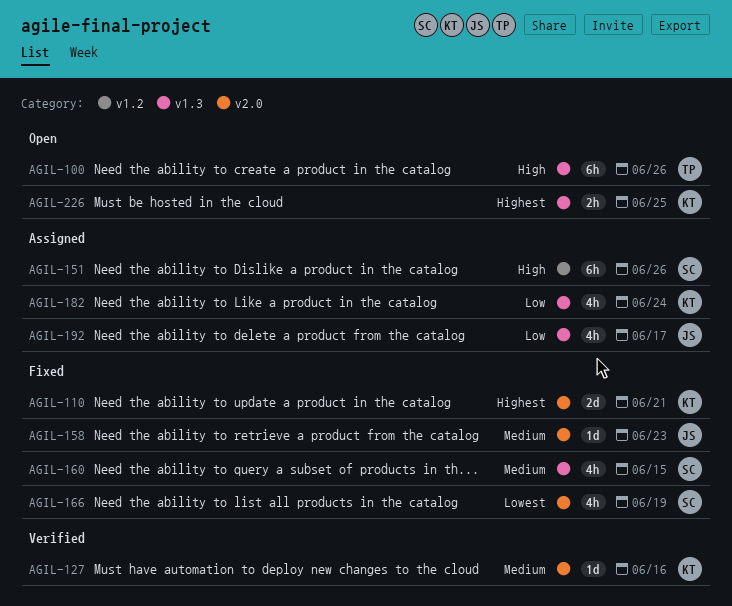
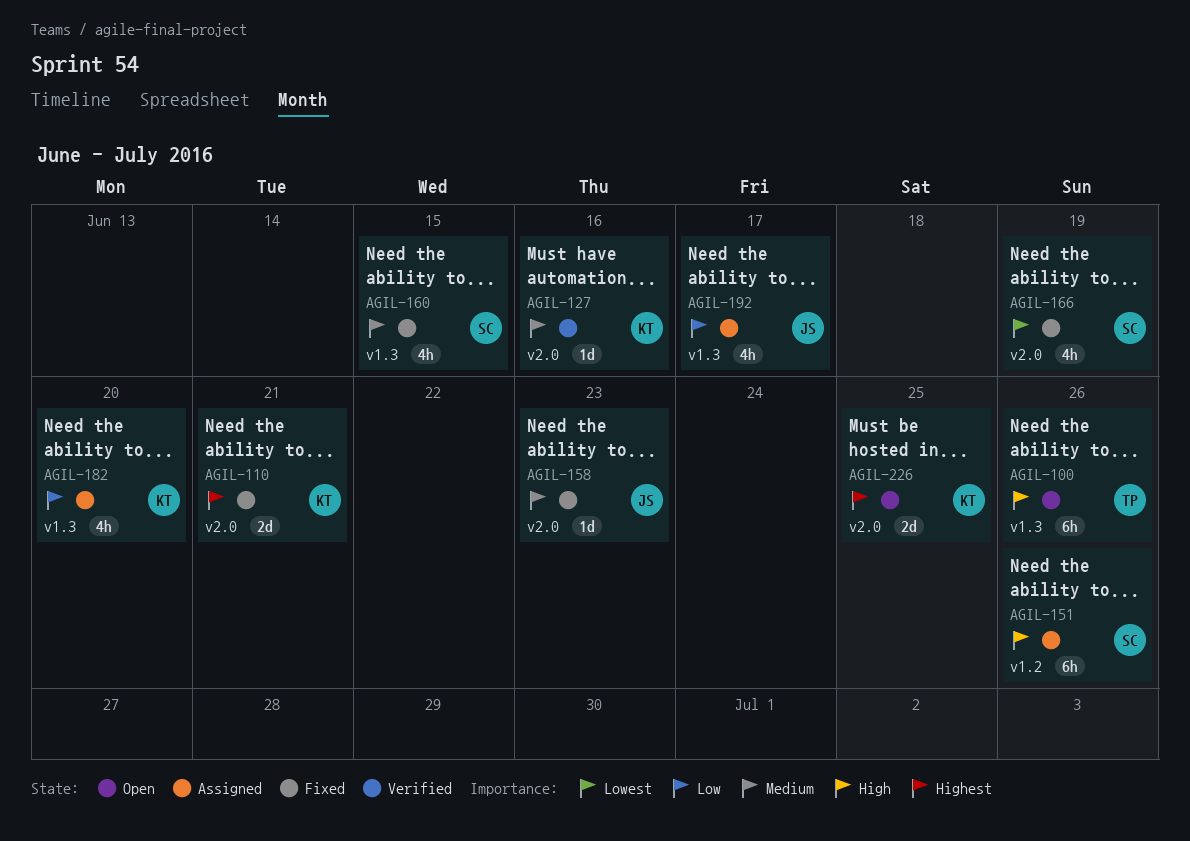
AGIL-182, due: Jun 24 -> Jun 20
AGIL-226, label: v1.3 -> v2.0
AGIL-226, estimate: 2h -> 2d

